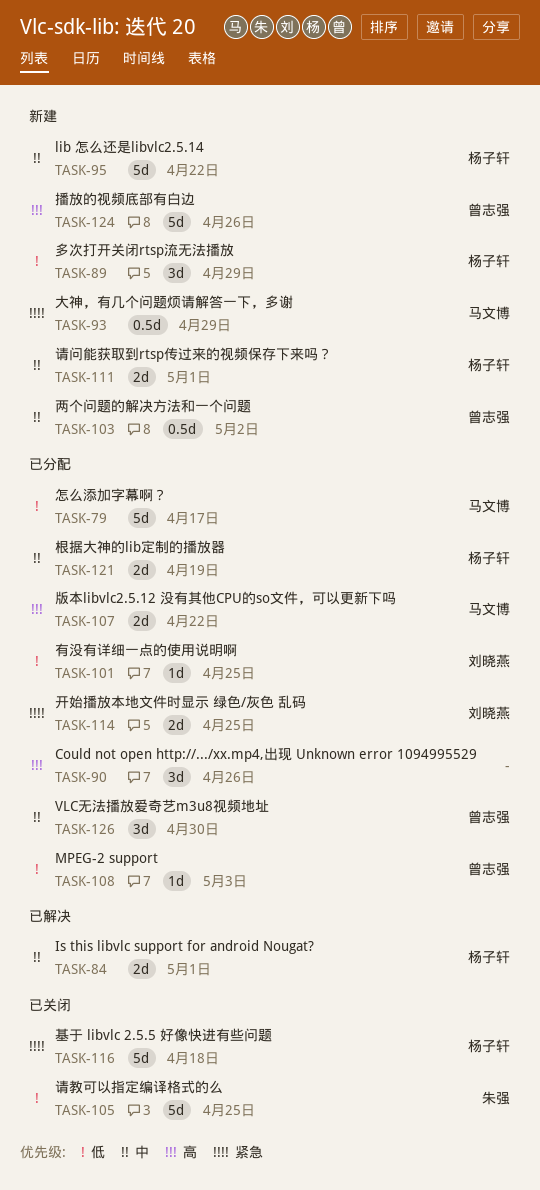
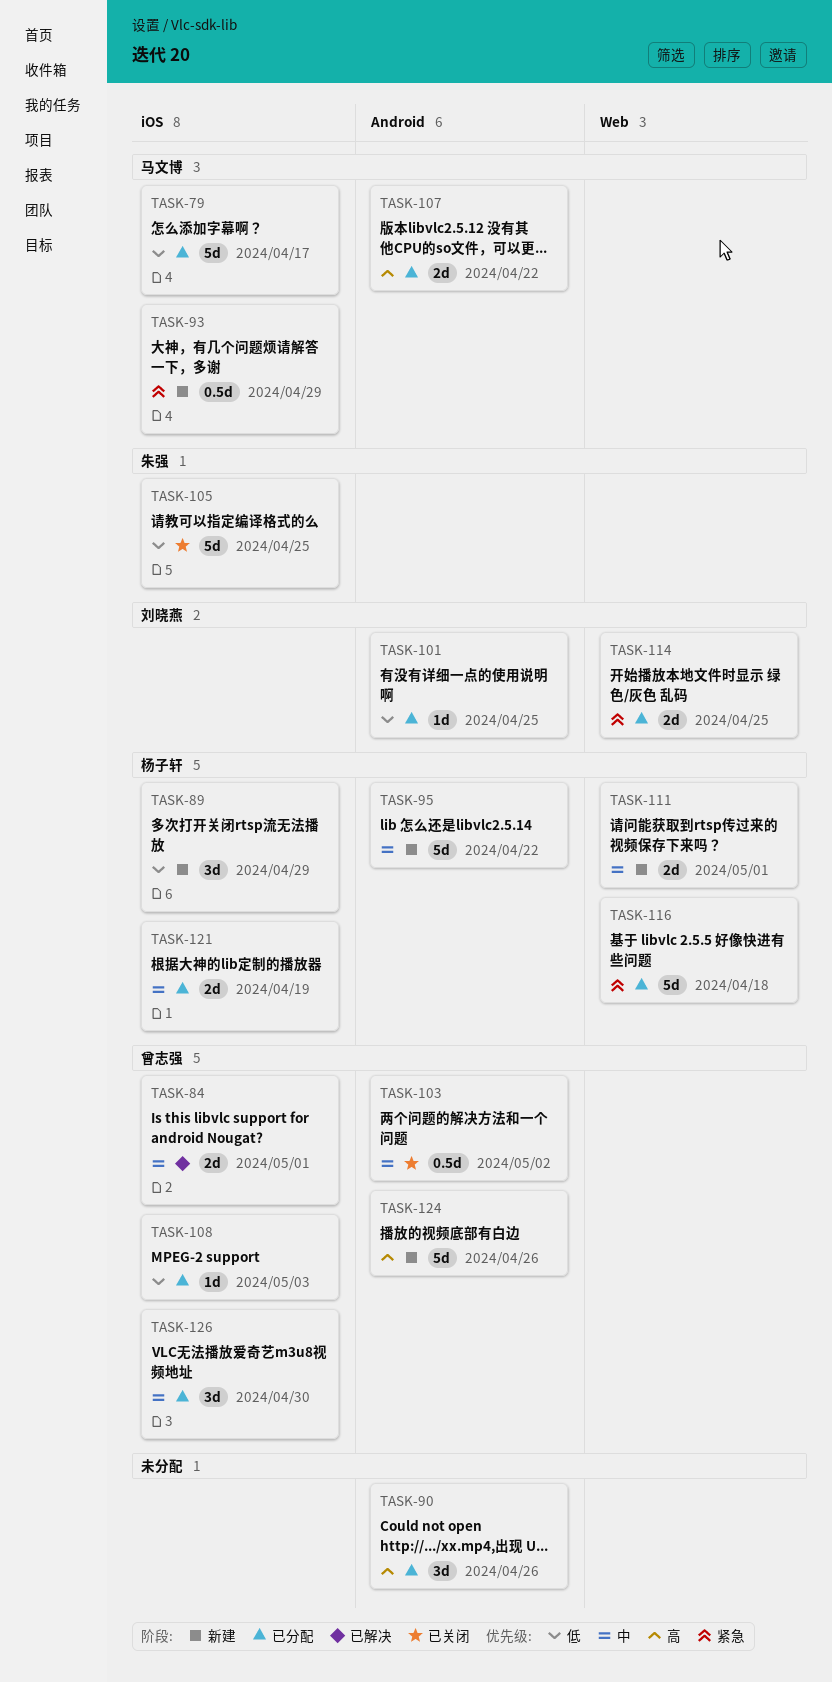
TASK-84, owner: 杨子轩 -> 曾志强
TASK-103, status: 新建 -> 已关闭
TASK-116, status: 已关闭 -> 已分配

